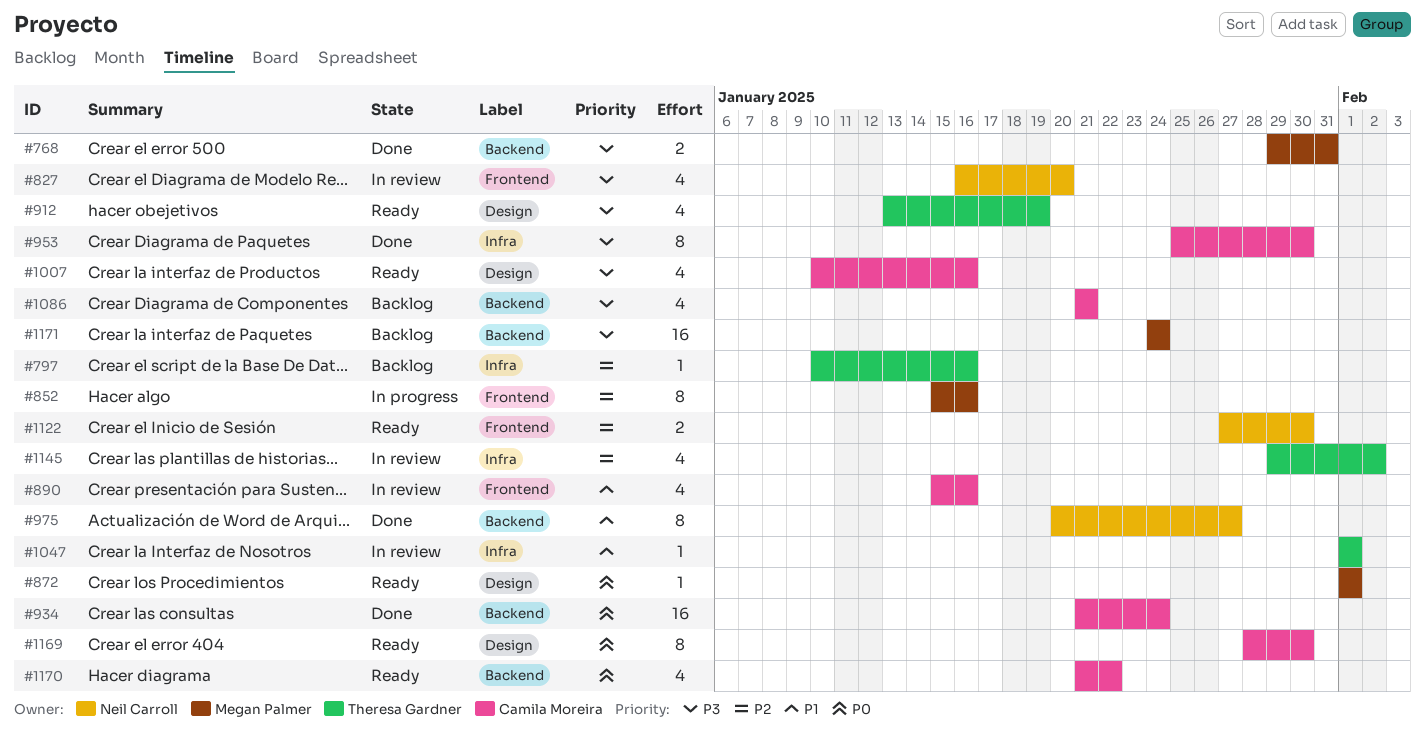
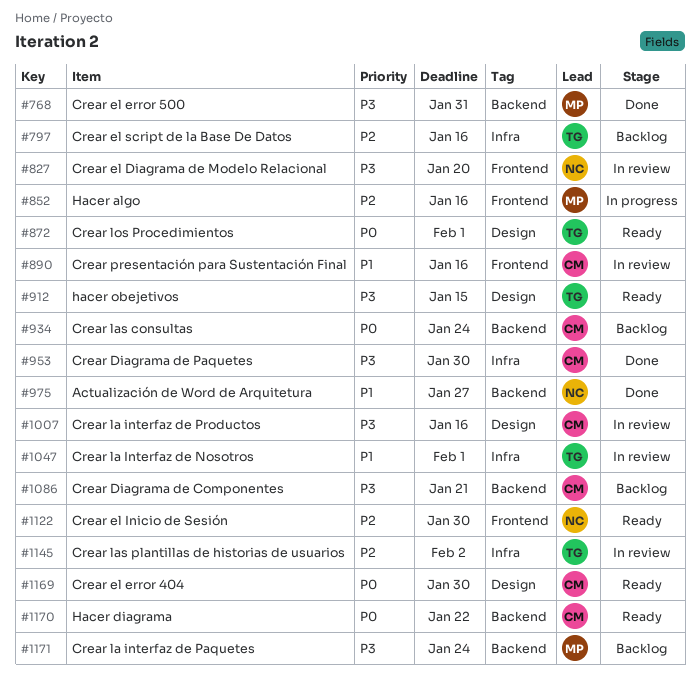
#872, owner: Megan Palmer -> Theresa Gardner
#912, due: Jan 19 -> Jan 15
#934, status: Done -> Backlog
#1007, status: Ready -> In review

